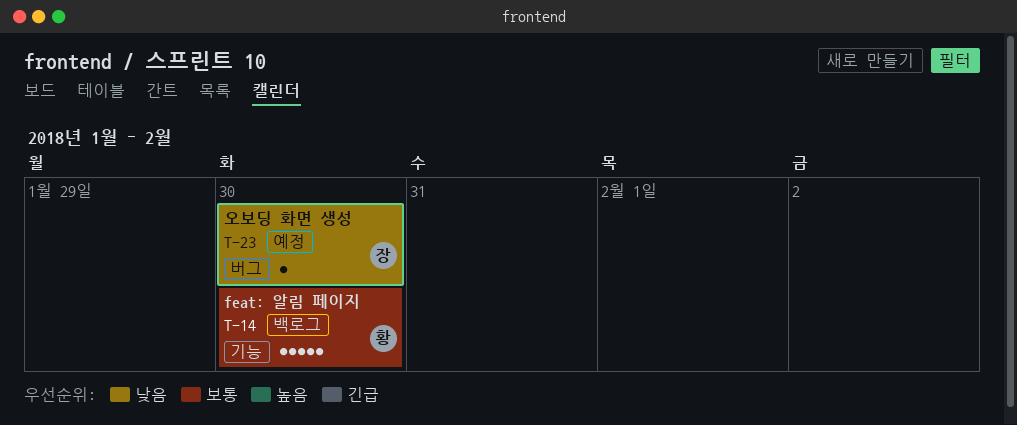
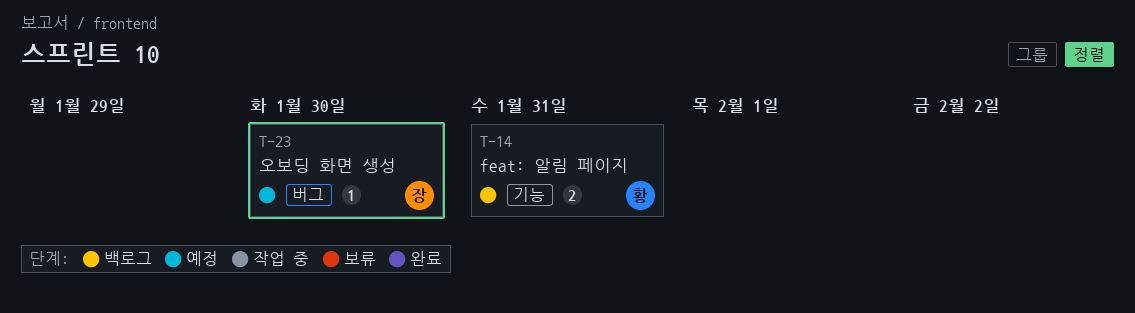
T-14, estimate: 5 -> 2
T-14, due: Jan 30 -> Jan 31

